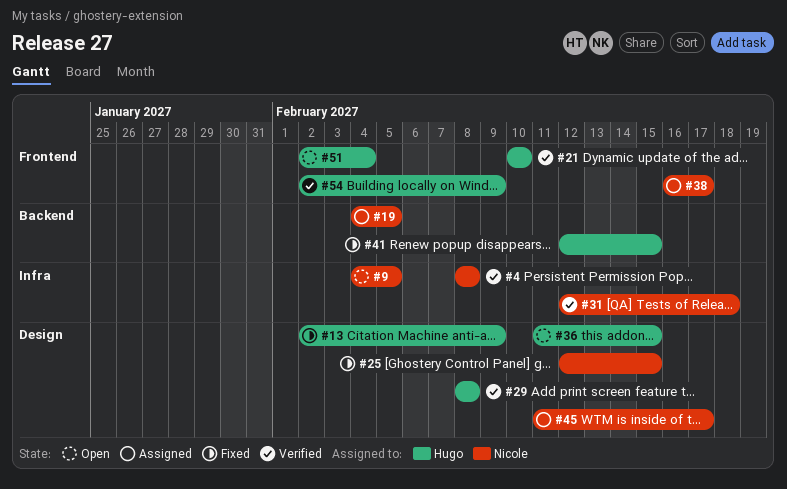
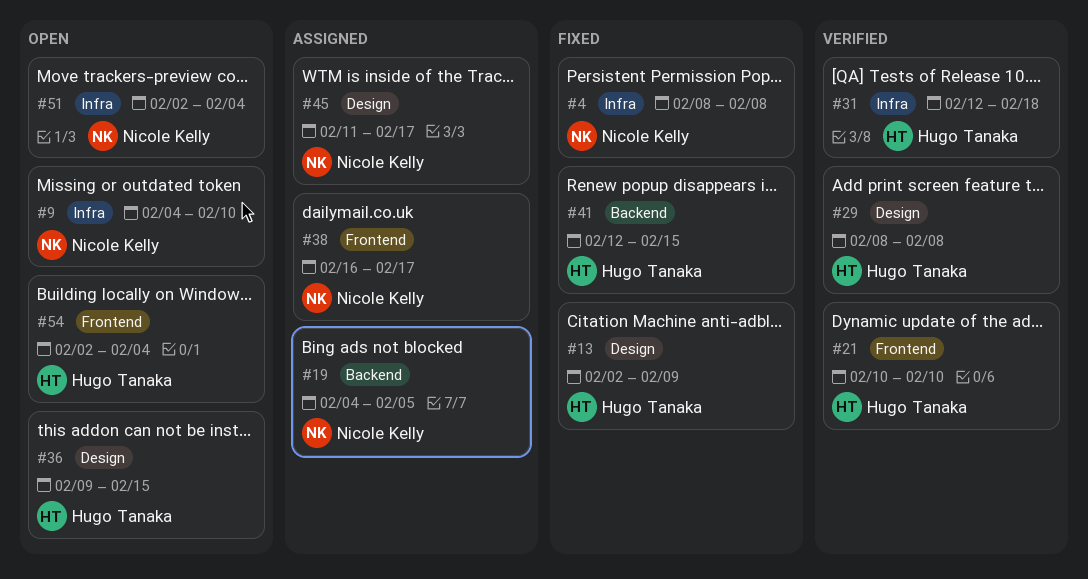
#4, status: Verified -> Fixed
#9, due: Feb 5 -> Feb 10
#25: present -> none
#31, owner: Nicole Kelly -> Hugo Tanaka
#36, start: Feb 11 -> Feb 9
#51, owner: Hugo Tanaka -> Nicole Kelly
#51, label: Frontend -> Infra
#54, status: Verified -> Open
#54, due: Feb 9 -> Feb 4

